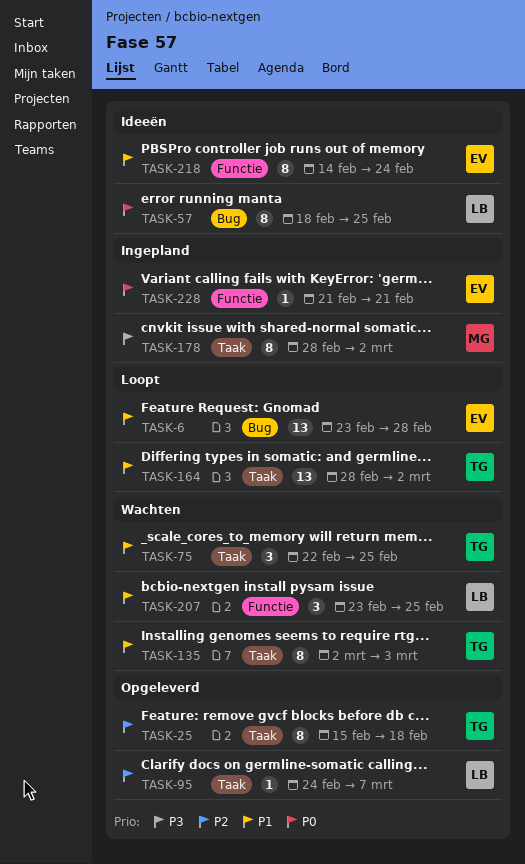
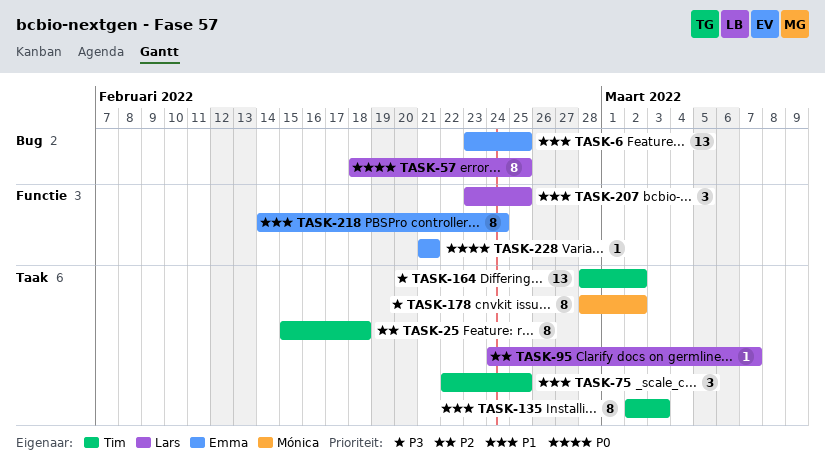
TASK-6, due: Feb 28 -> Feb 25
TASK-164, priority: P1 -> P3

